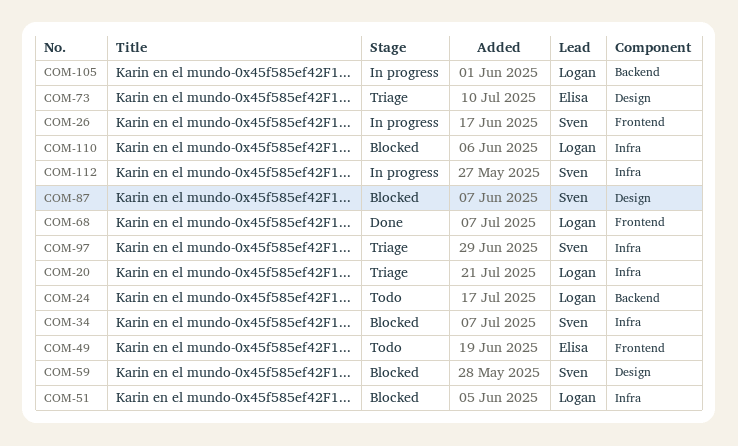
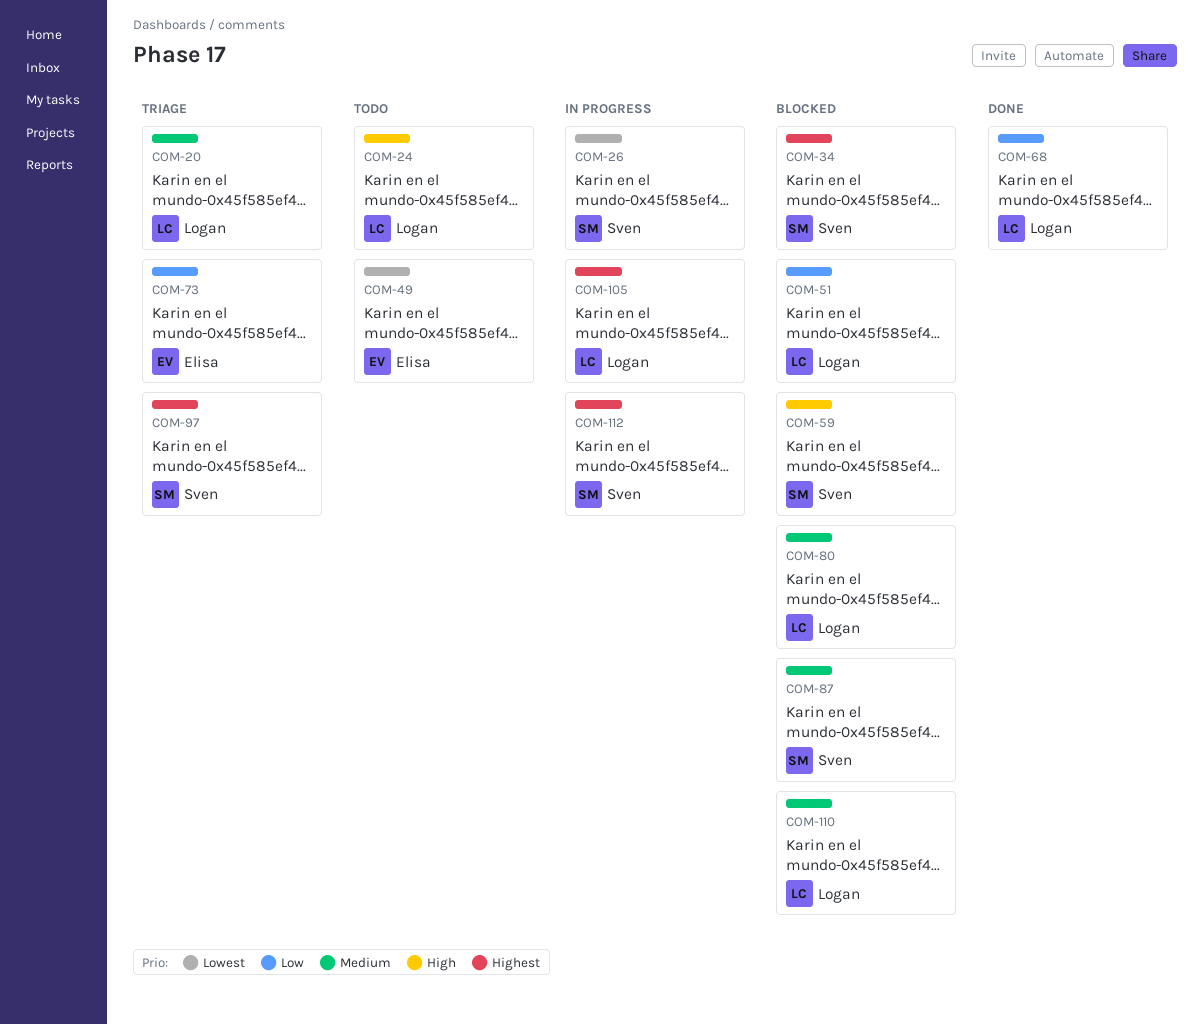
COM-80: none -> present

